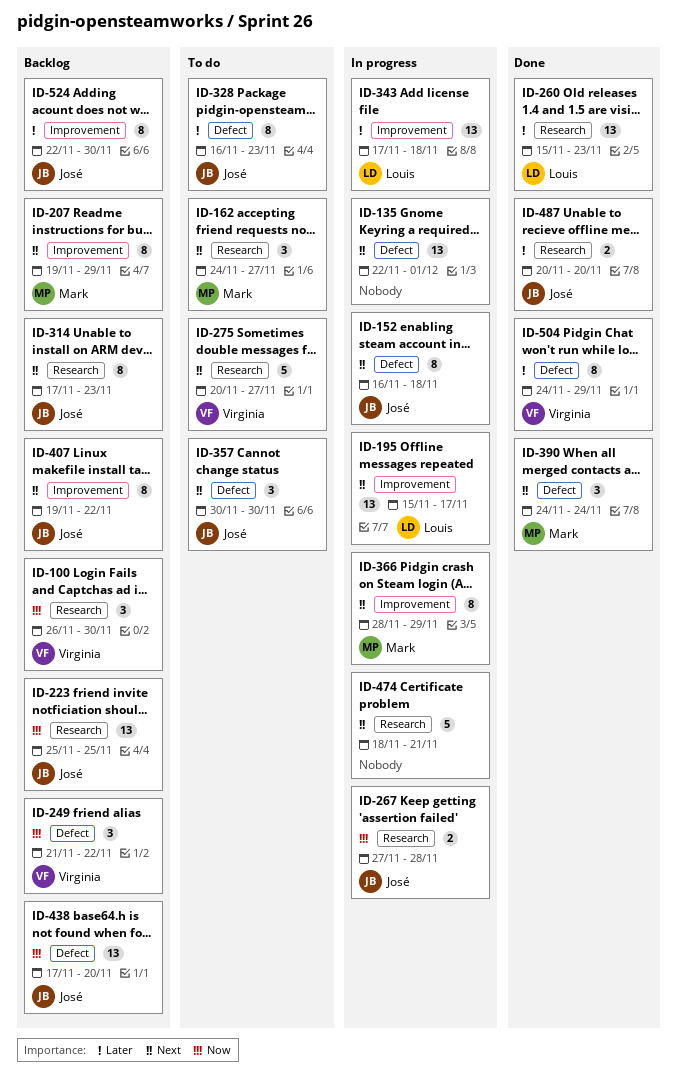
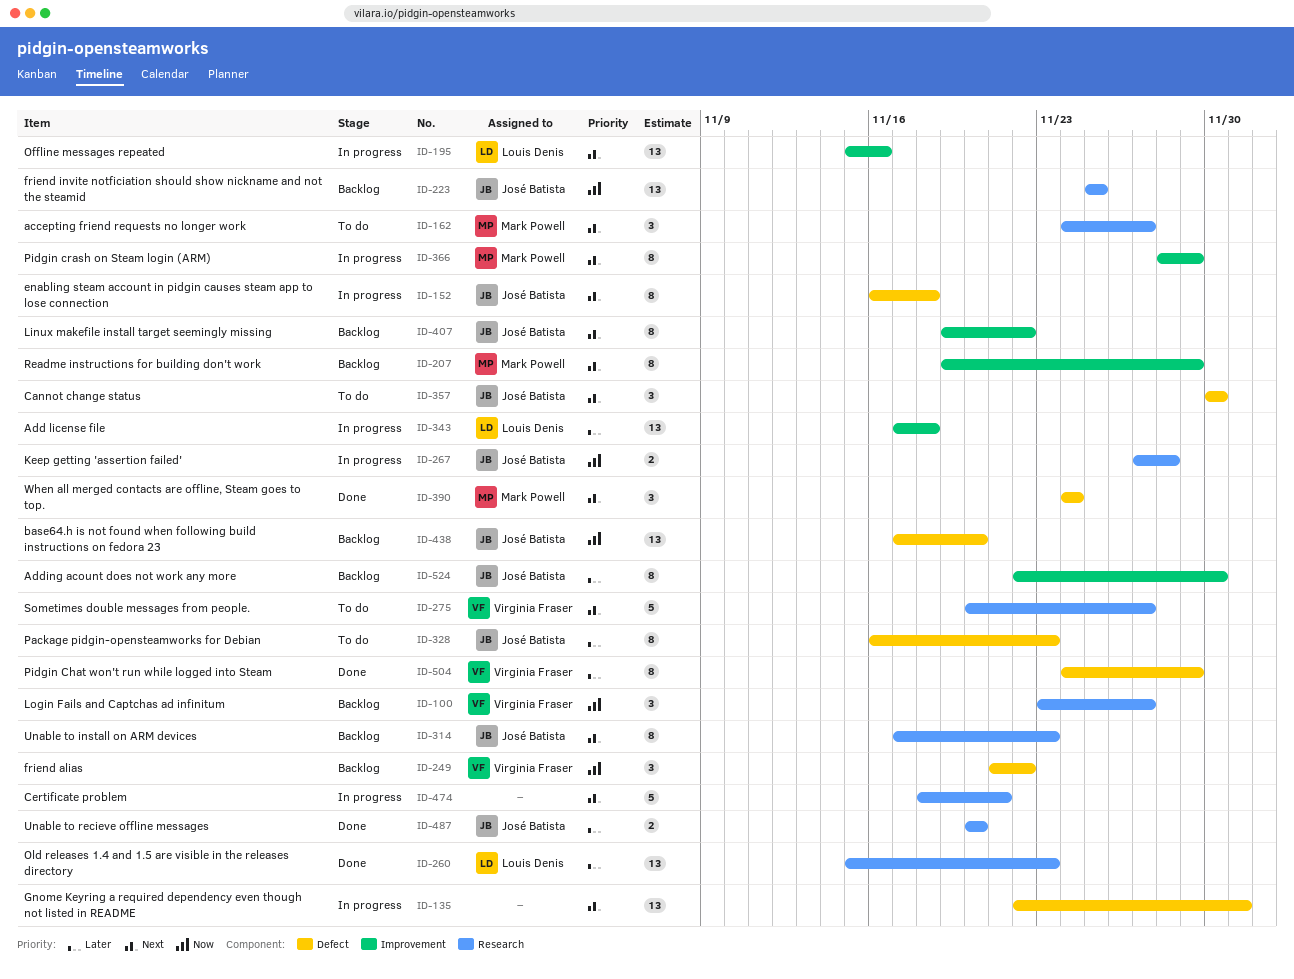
ID-100, start: Nov 26 -> Nov 23
ID-100, due: Nov 30 -> Nov 27
ID-195, due: Nov 17 -> Nov 16

